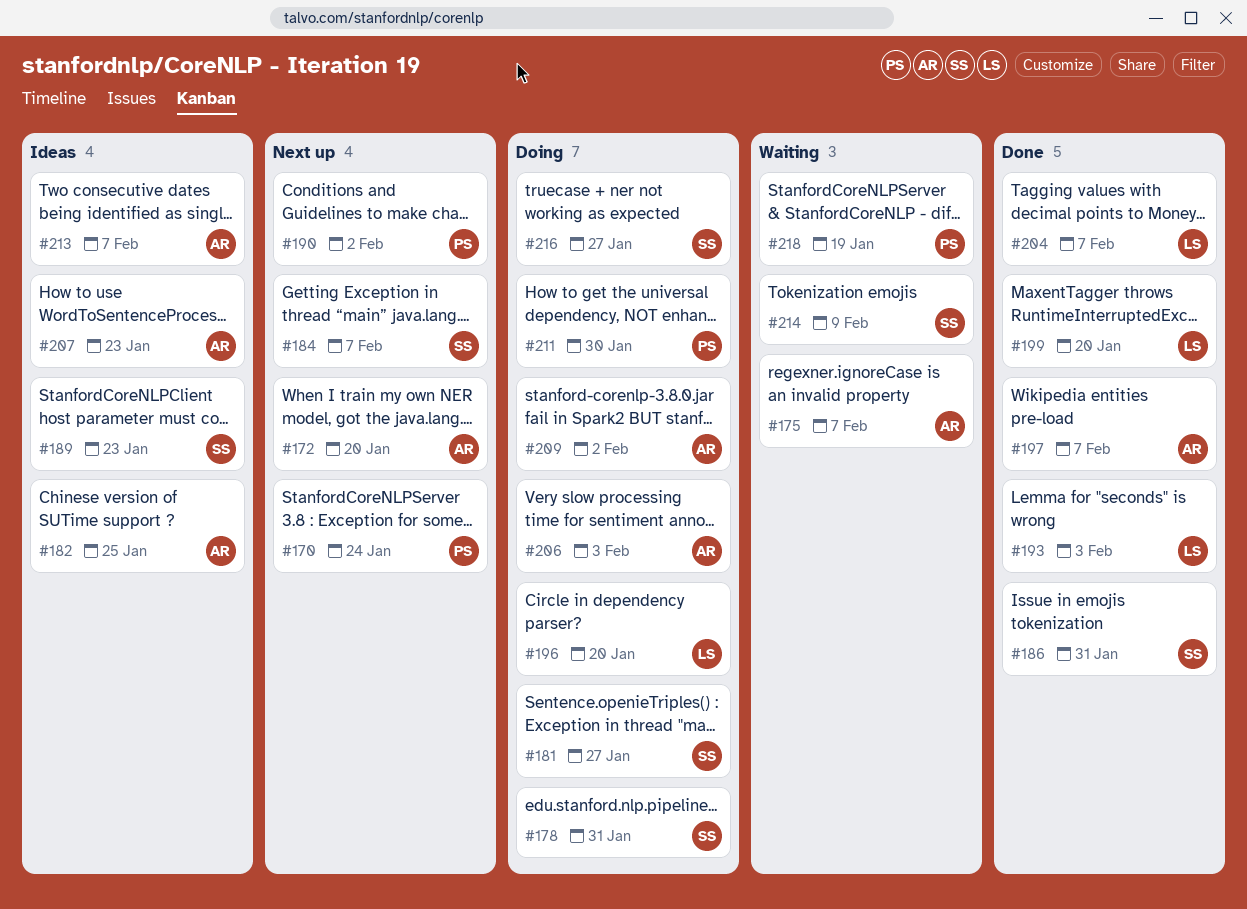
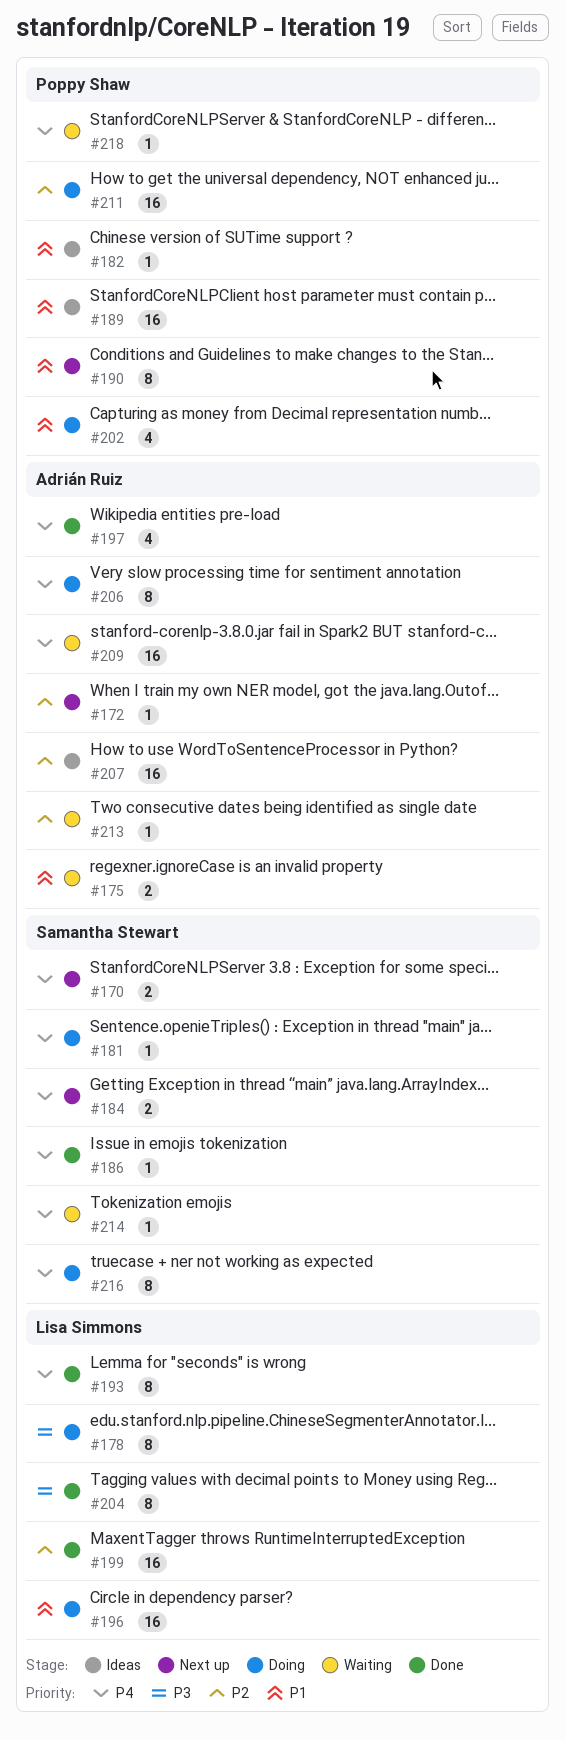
#170, owner: Poppy Shaw -> Samantha Stewart
#178, owner: Samantha Stewart -> Lisa Simmons
#182, owner: Adrián Ruiz -> Poppy Shaw
#189, owner: Samantha Stewart -> Poppy Shaw
#202: none -> present
#209, status: Doing -> Waiting
#213, status: Ideas -> Waiting

